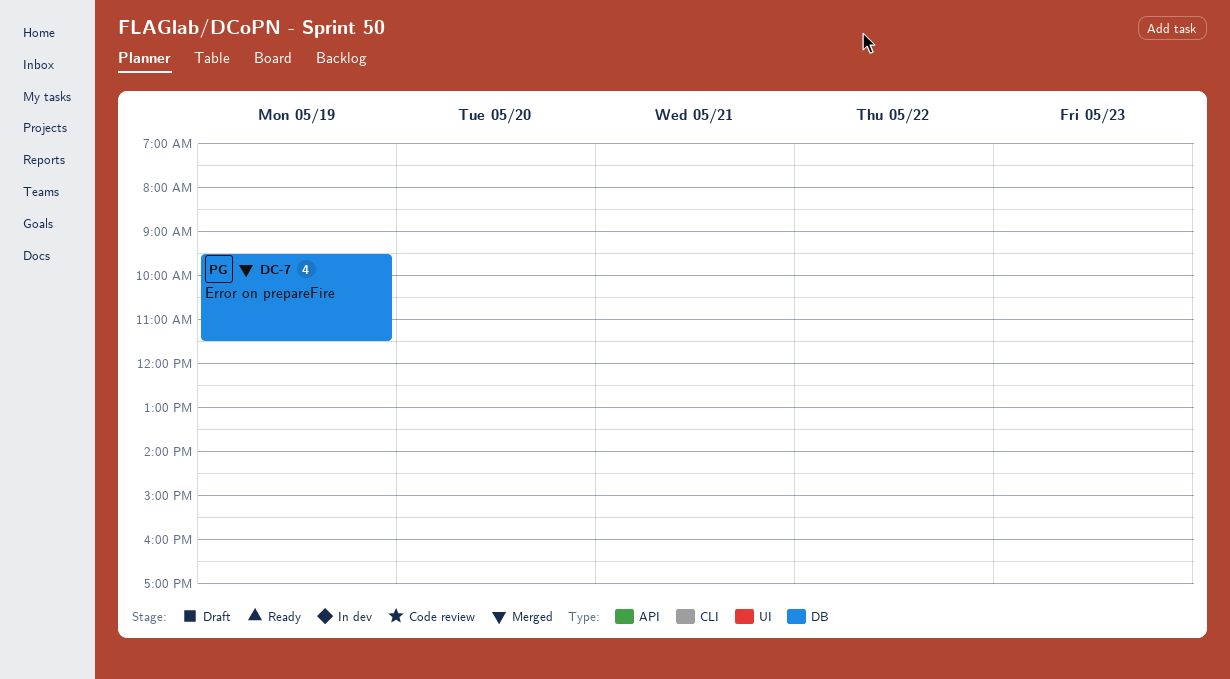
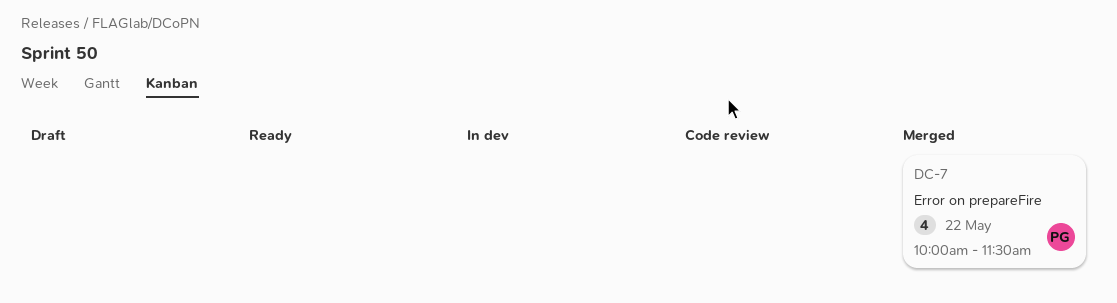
DC-7, day: May 19 -> May 22
DC-7, begins: 09:30 -> 10:00

